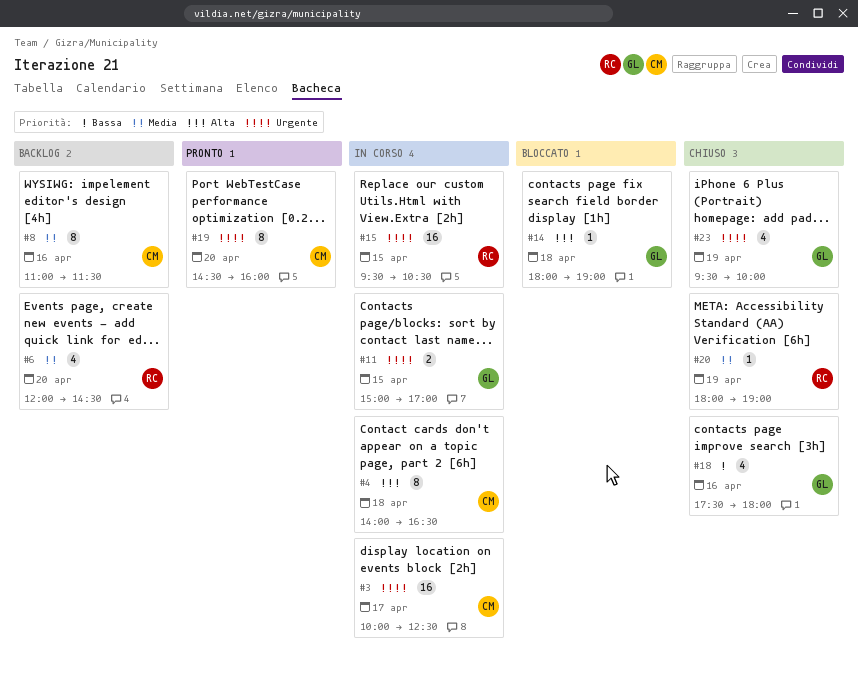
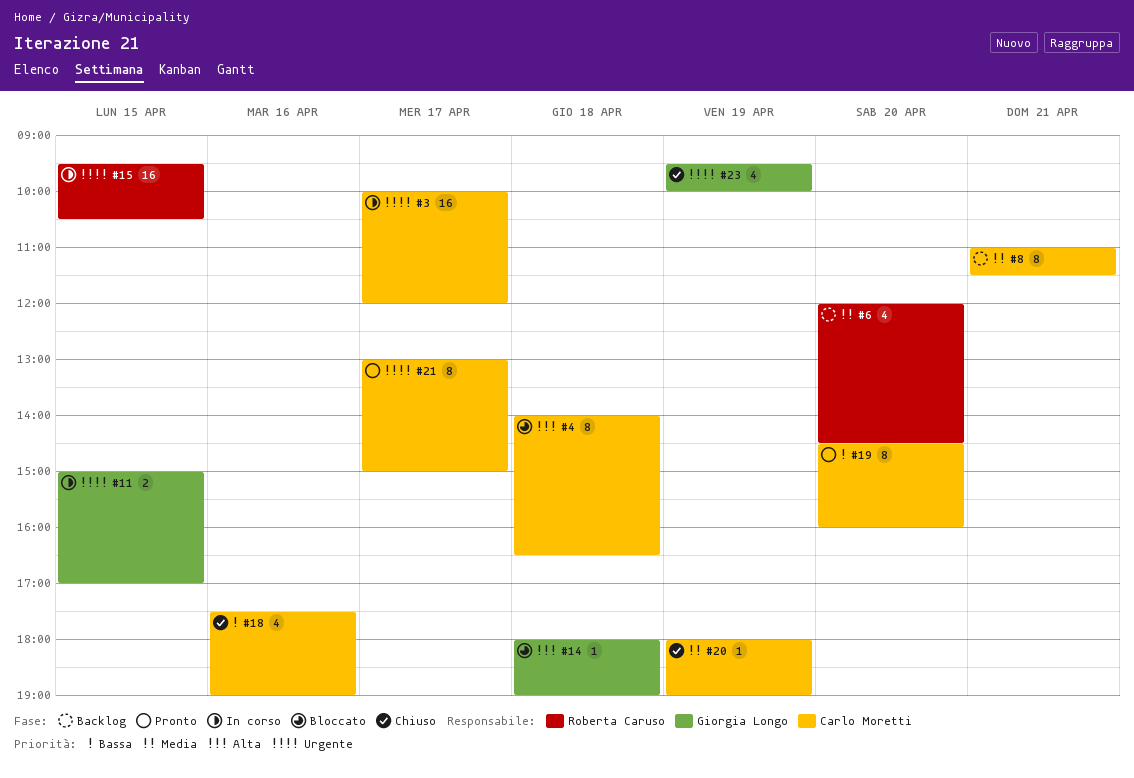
#3, ends: 12:30 -> 12:00
#4, status: In corso -> Bloccato
#8, day: Apr 16 -> Apr 21
#18, owner: Giorgia Longo -> Carlo Moretti
#18, ends: 18:00 -> 19:00
#19, priority: Urgente -> Bassa
#20, owner: Roberta Caruso -> Carlo Moretti
#21: none -> present

